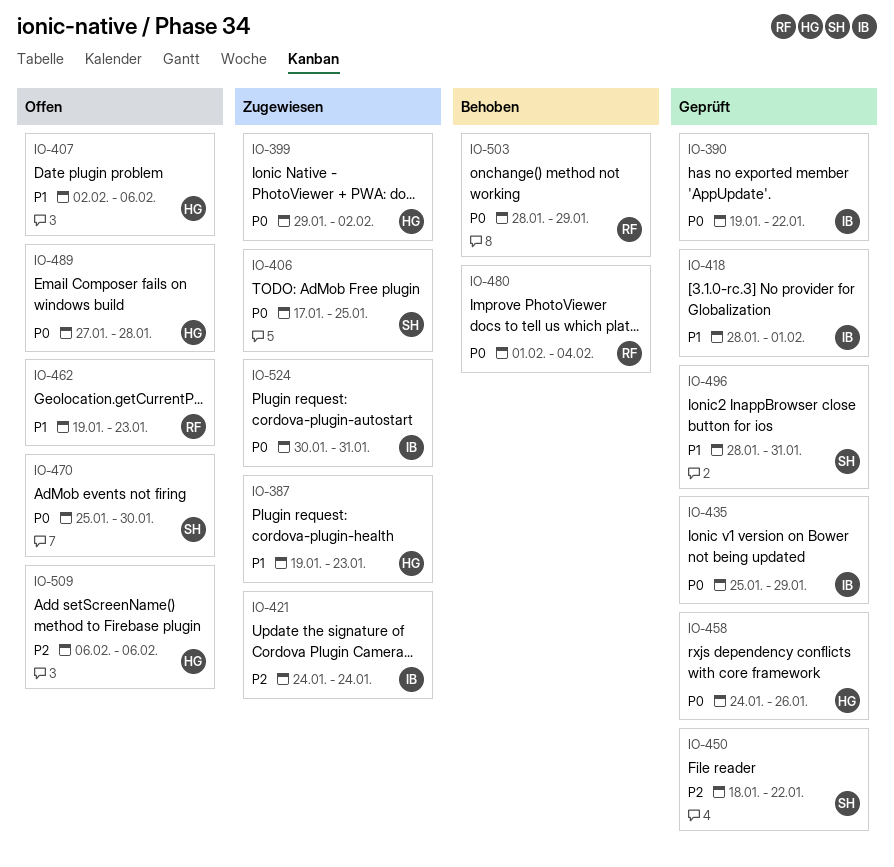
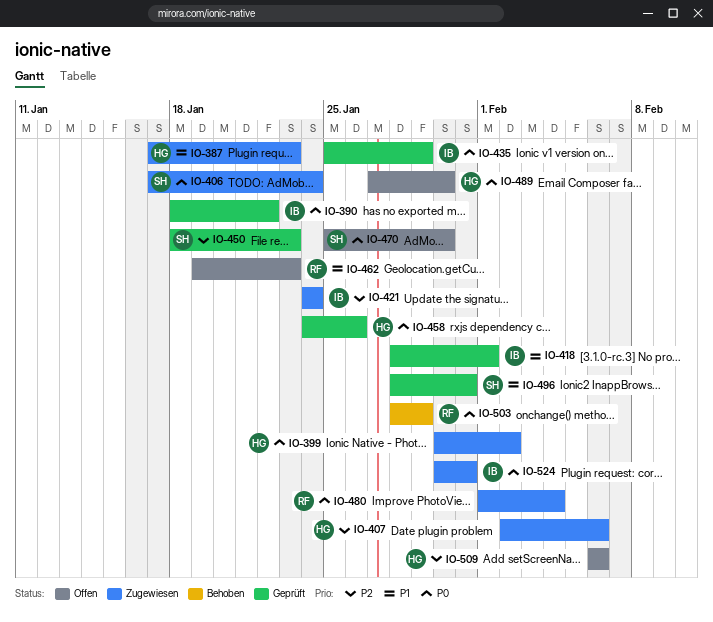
IO-387, start: Jan 19 -> Jan 17
IO-390, start: Jan 19 -> Jan 18
IO-399, start: Jan 29 -> Jan 30
IO-406, due: Jan 25 -> Jan 24
IO-407, status: Offen -> Zugewiesen
IO-407, priority: P1 -> P2
IO-450, due: Jan 22 -> Jan 23
IO-480, status: Behoben -> Zugewiesen
IO-489, due: Jan 28 -> Jan 30

